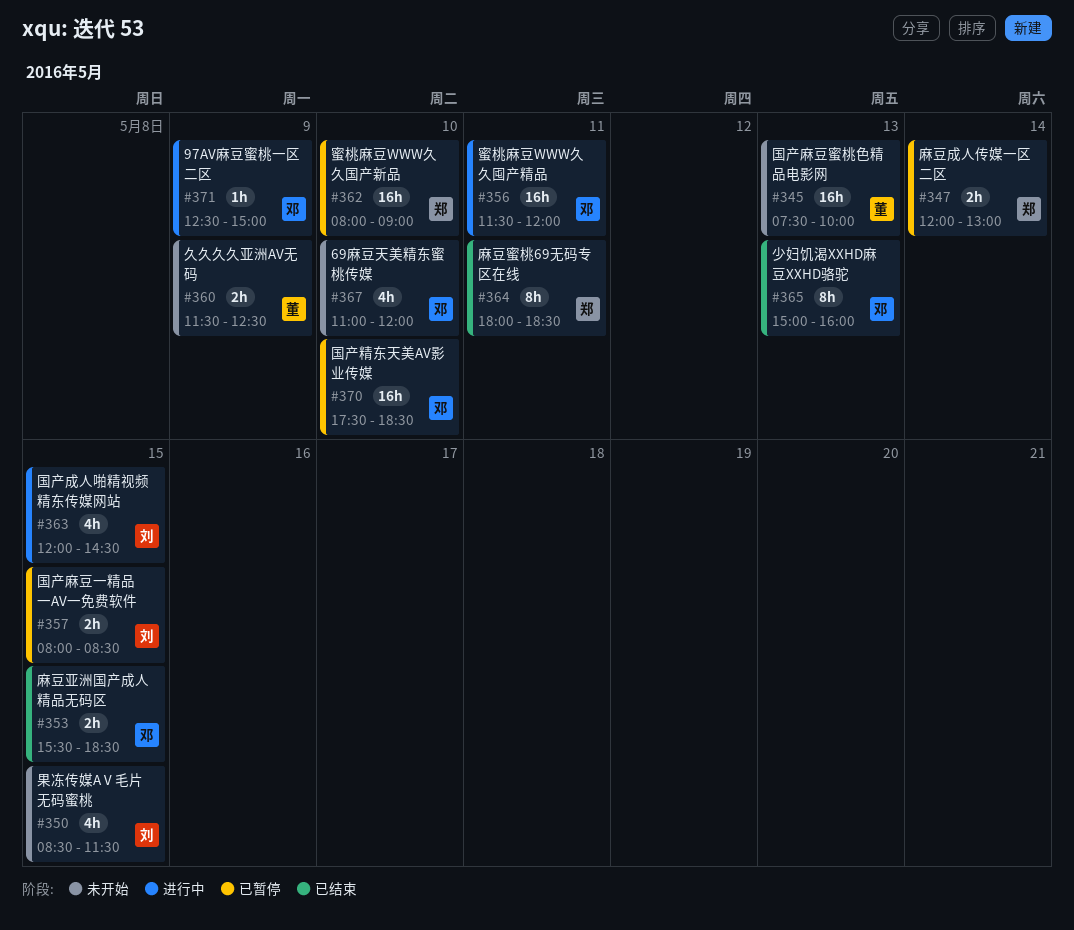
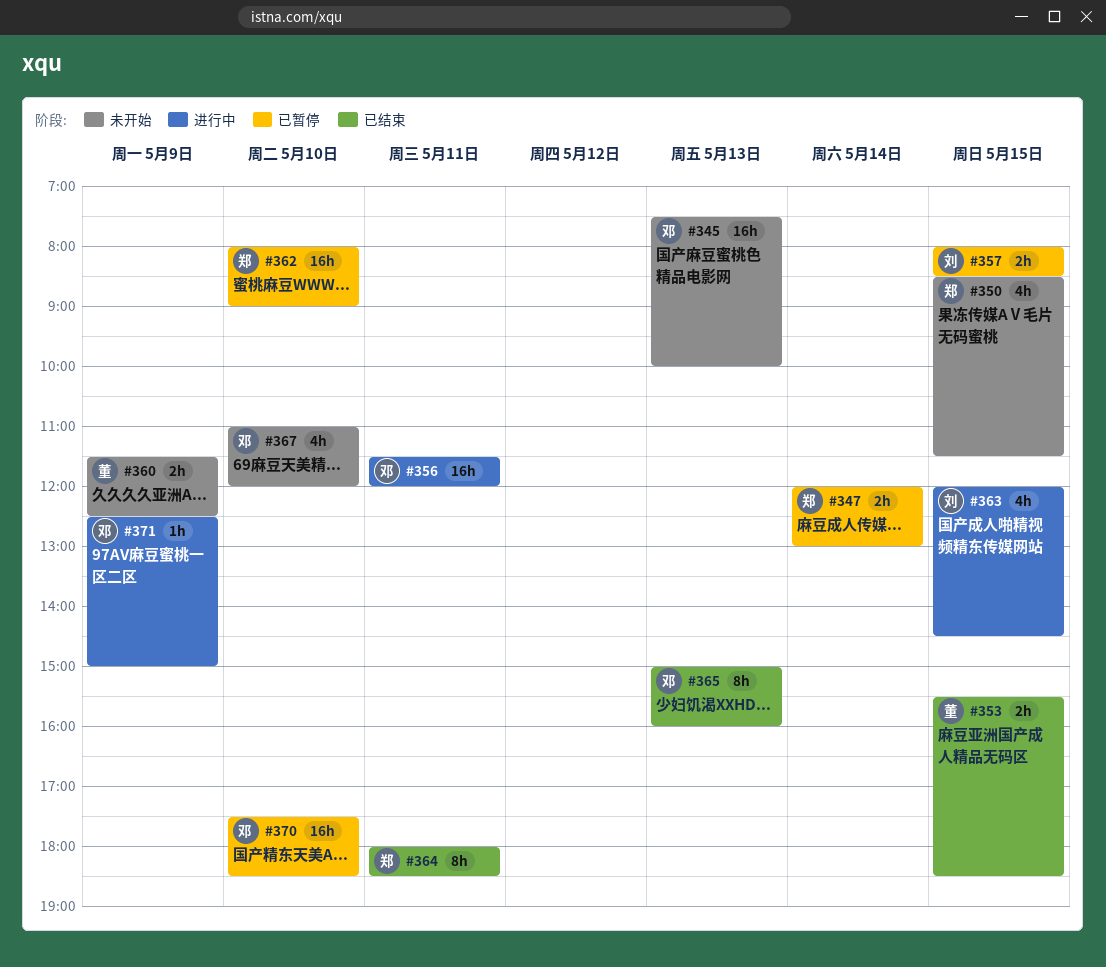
#345, owner: 董 -> 邓
#350, owner: 刘 -> 郑
#353, owner: 邓 -> 董

